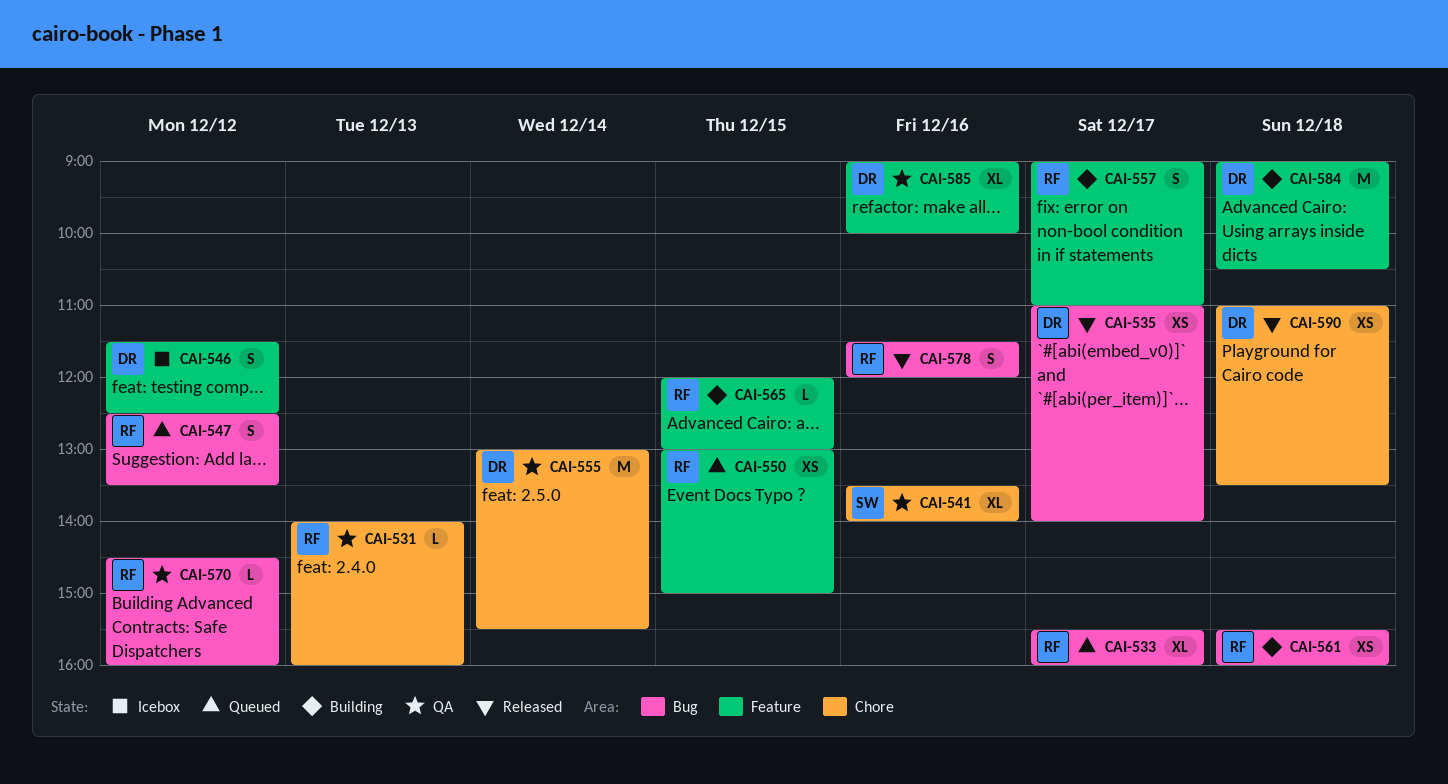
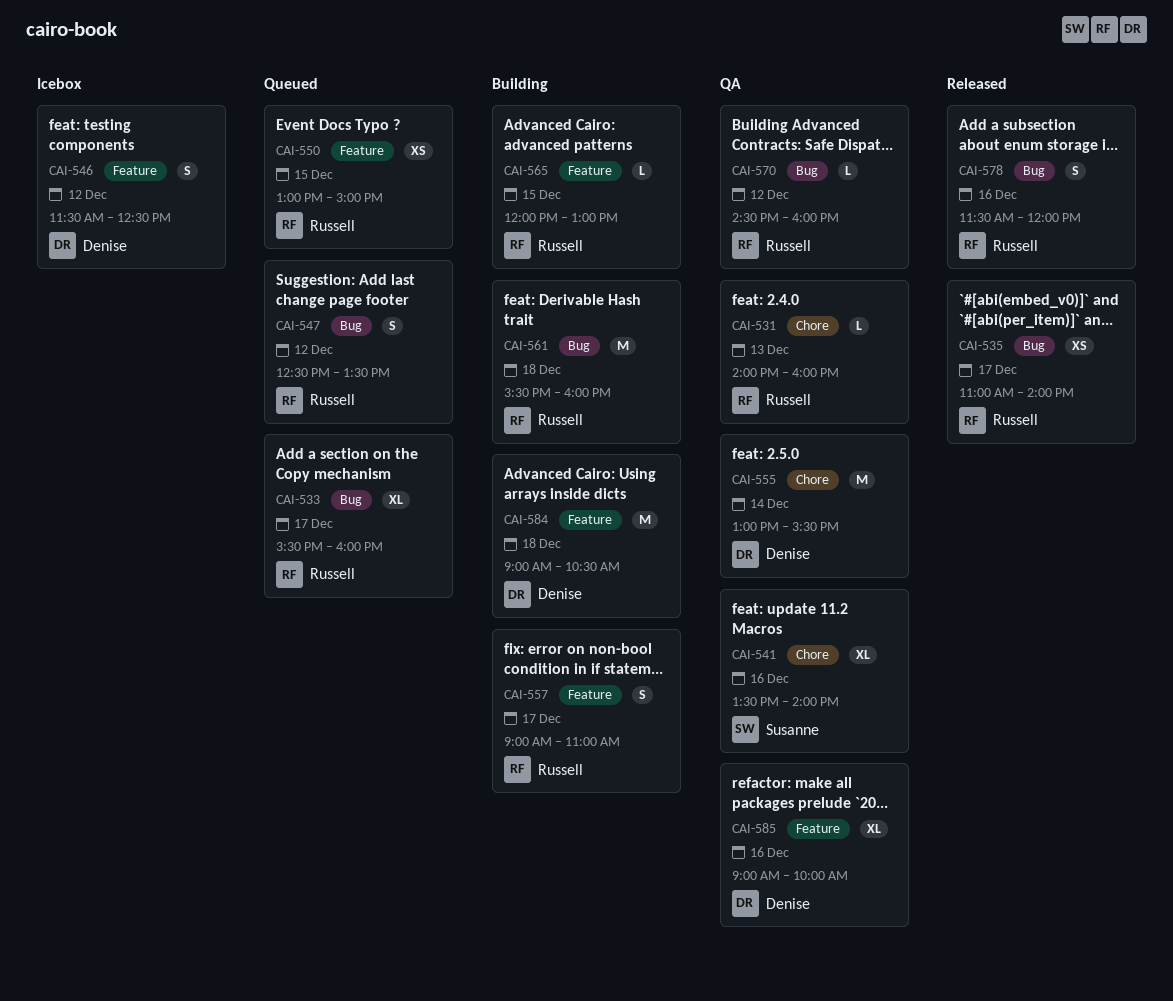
CAI-535, owner: Denise -> Russell
CAI-561, estimate: XS -> M
CAI-590: present -> none

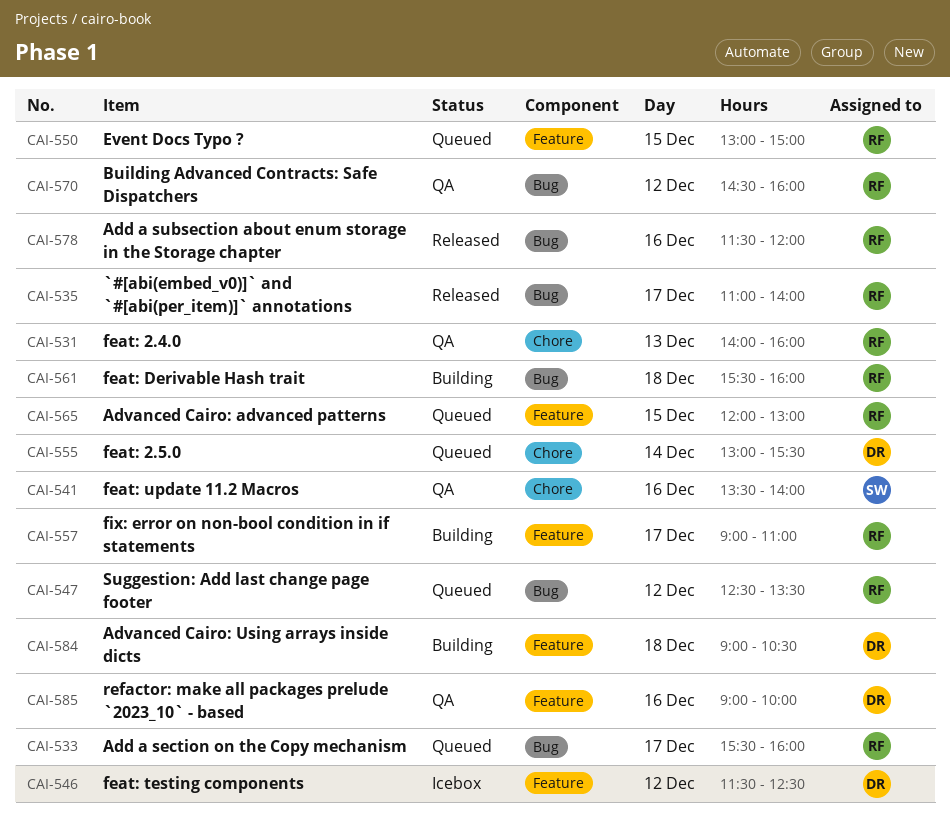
CAI-555, status: QA -> Queued
CAI-565, status: Building -> Queued

